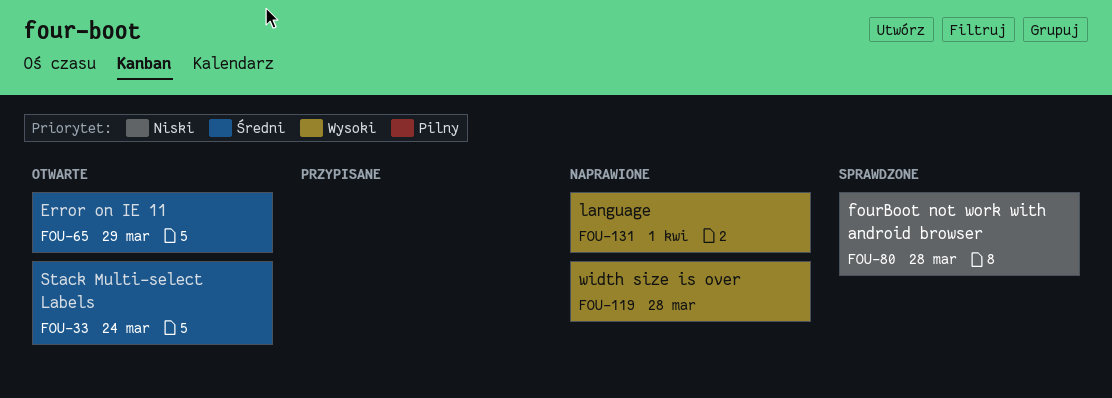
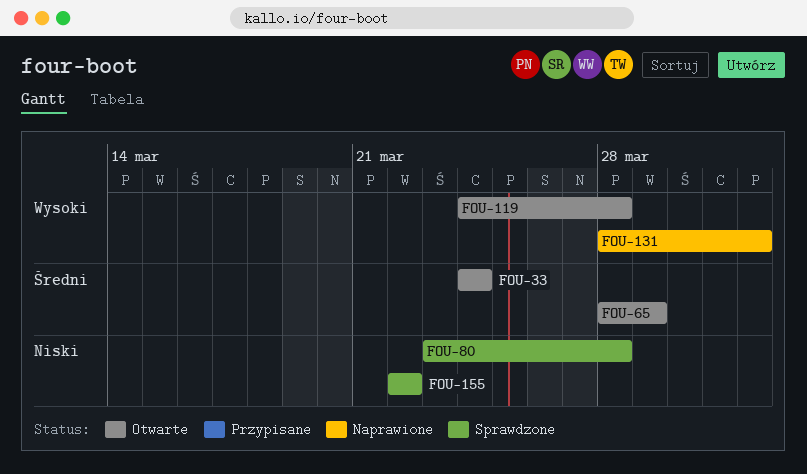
FOU-119, status: Naprawione -> Otwarte
FOU-155: none -> present

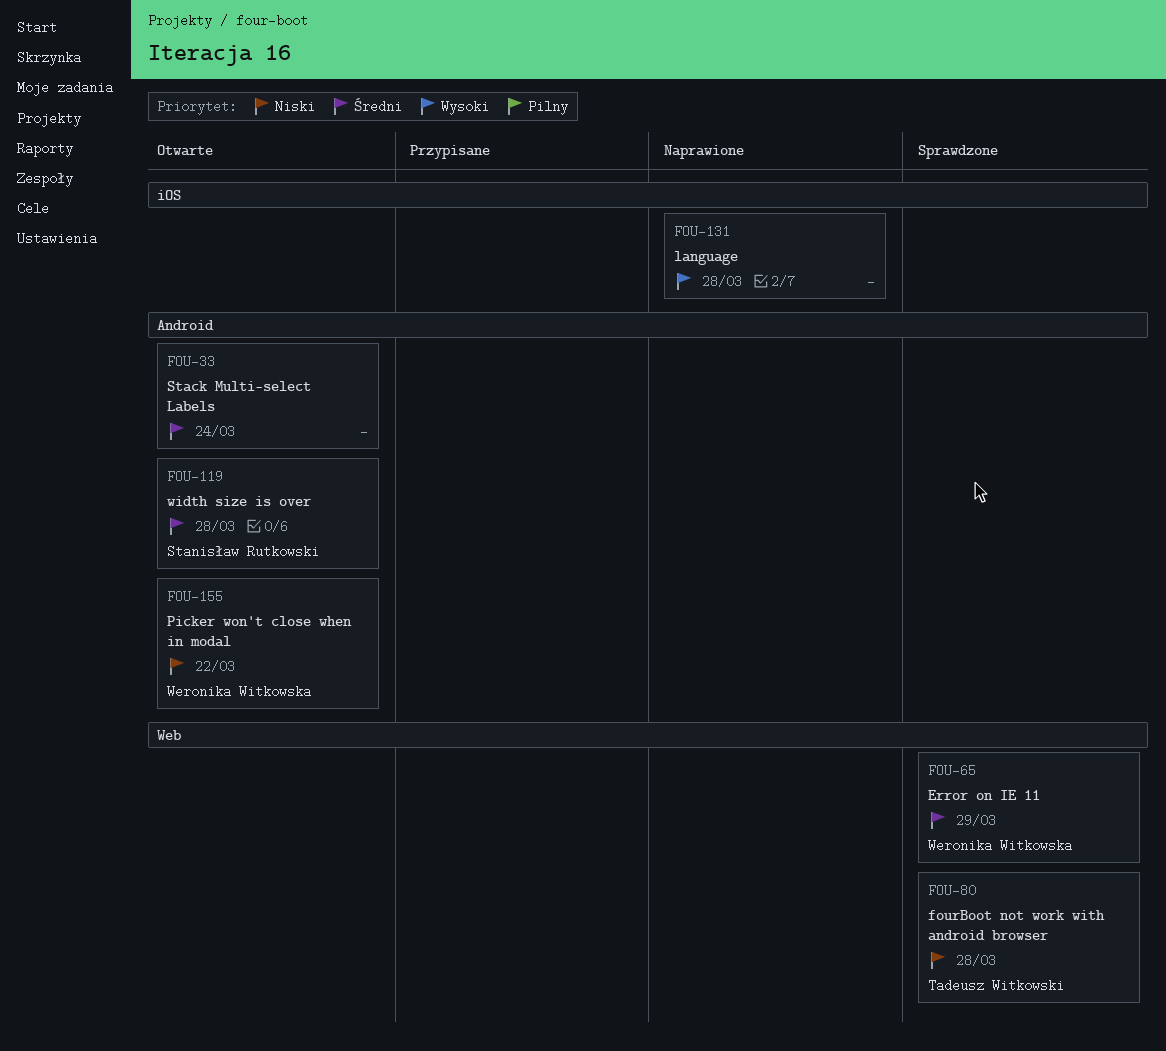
FOU-65, status: Otwarte -> Sprawdzone
FOU-119, priority: Wysoki -> Średni
FOU-131, due: Apr 1 -> Mar 28
FOU-155, status: Sprawdzone -> Otwarte

